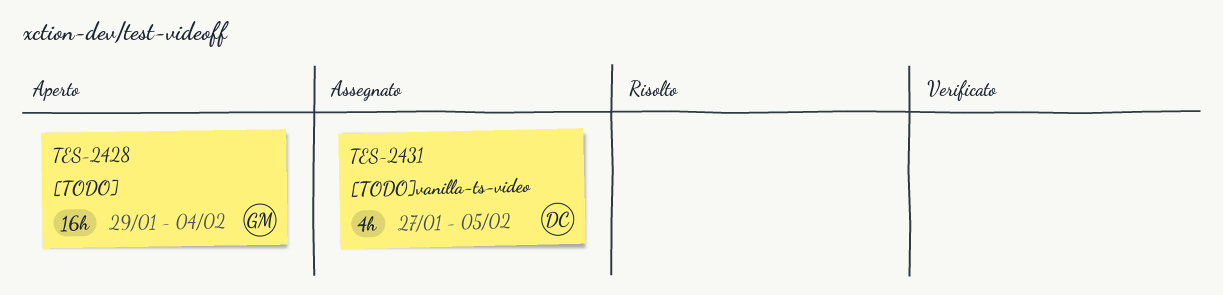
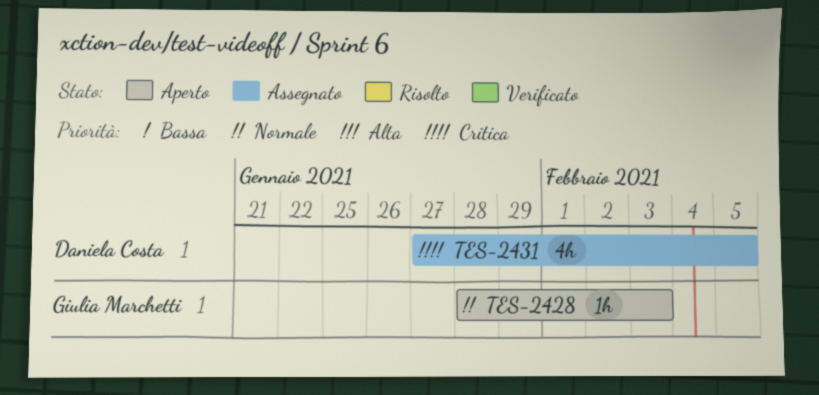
TES-2428, estimate: 16h -> 1h
TES-2428, start: Jan 29 -> Jan 28
TES-2428, due: Feb 4 -> Feb 3

